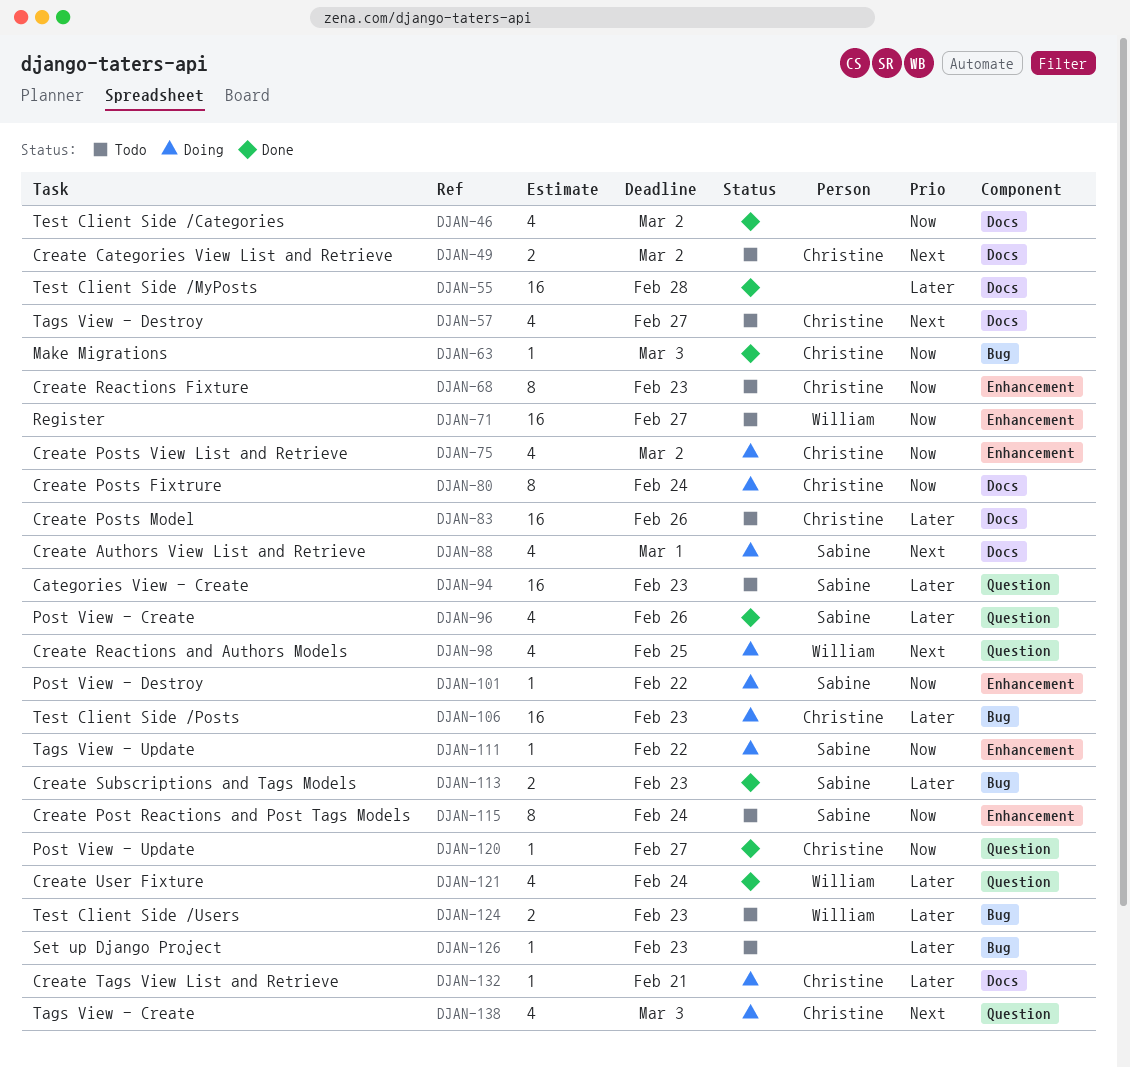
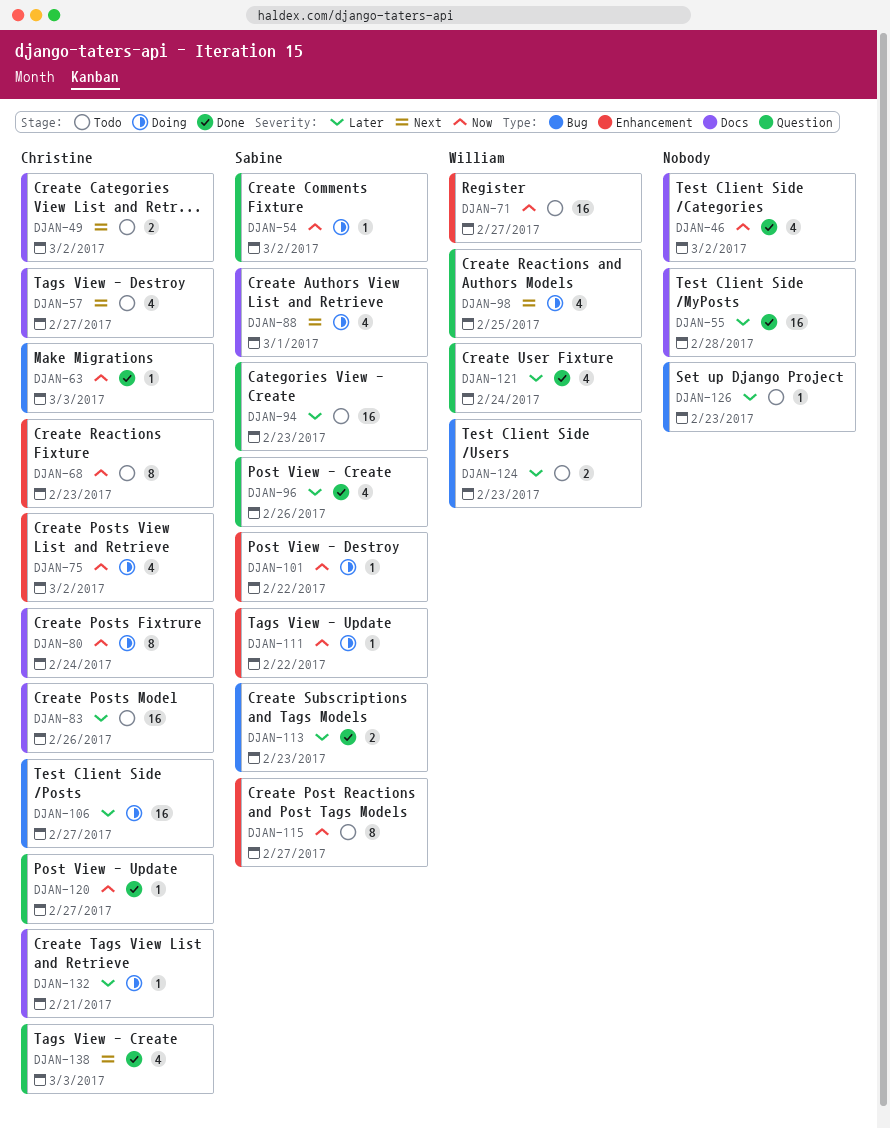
DJAN-54: none -> present
DJAN-106, due: Feb 23 -> Feb 27
DJAN-115, due: Feb 24 -> Feb 27
DJAN-138, status: Doing -> Done

